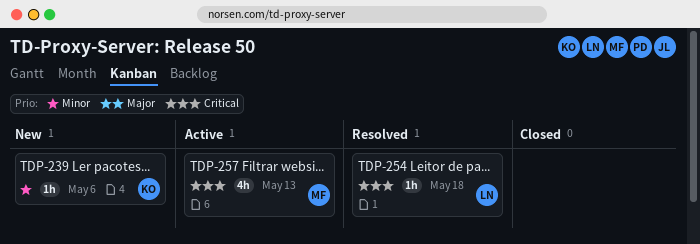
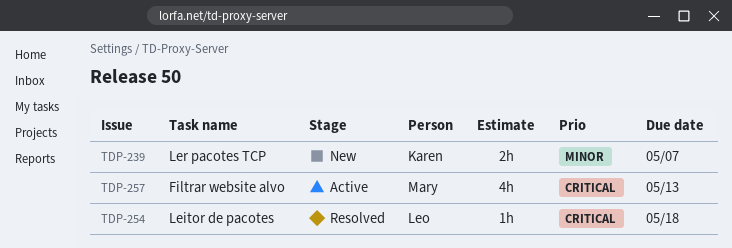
TDP-239, estimate: 1h -> 2h
TDP-239, due: May 6 -> May 7

